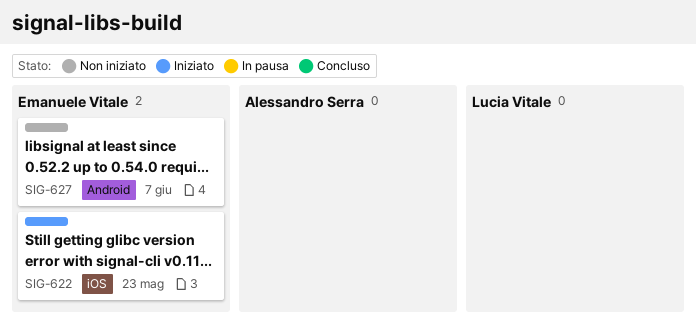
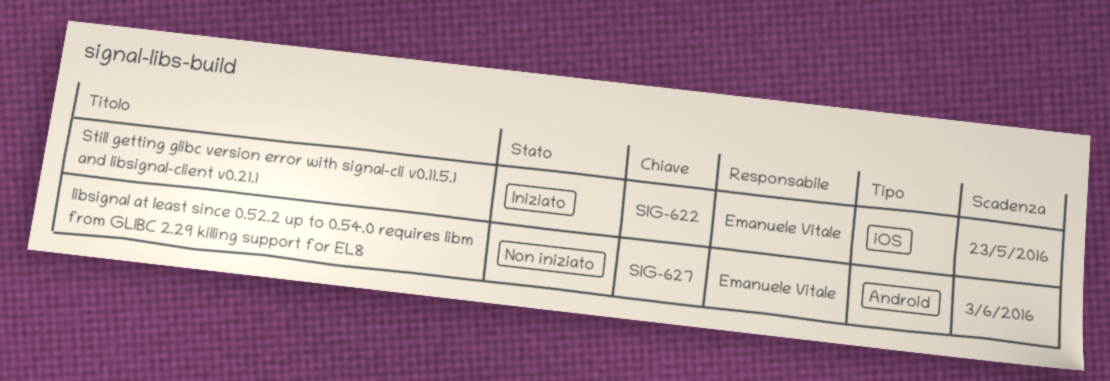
SIG-627, due: Jun 7 -> Jun 3

